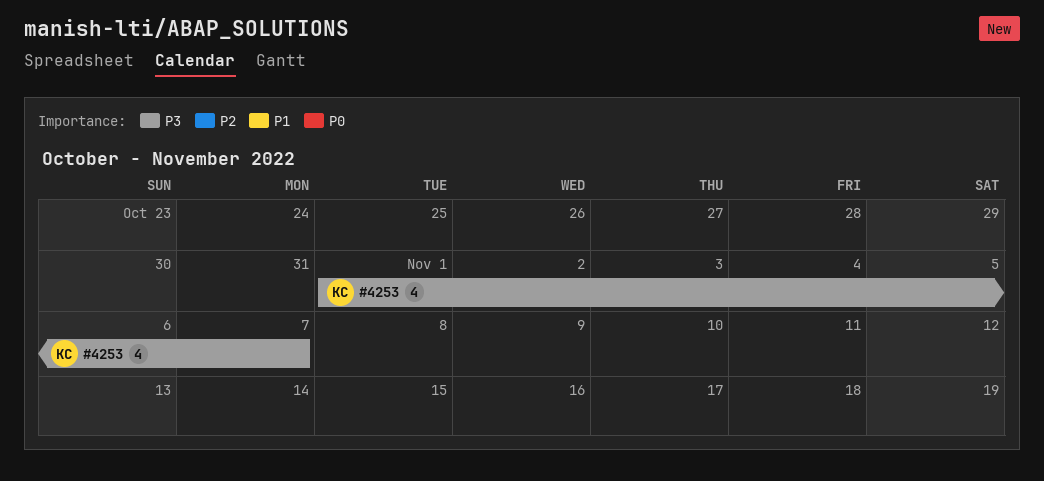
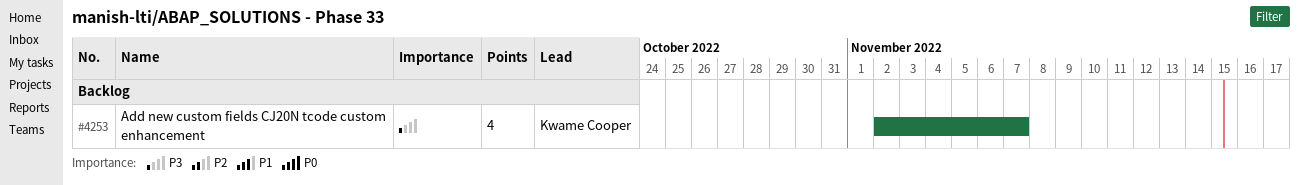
#4253, start: Nov 1 -> Nov 2

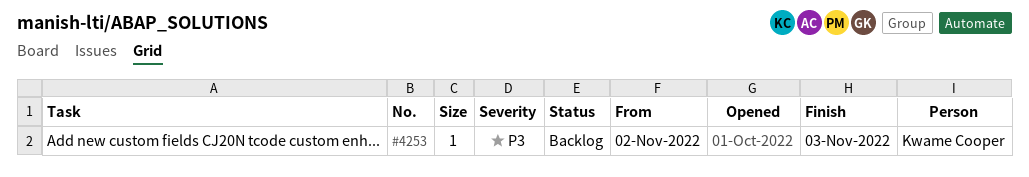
#4253, estimate: 4 -> 1
#4253, due: Nov 7 -> Nov 3

